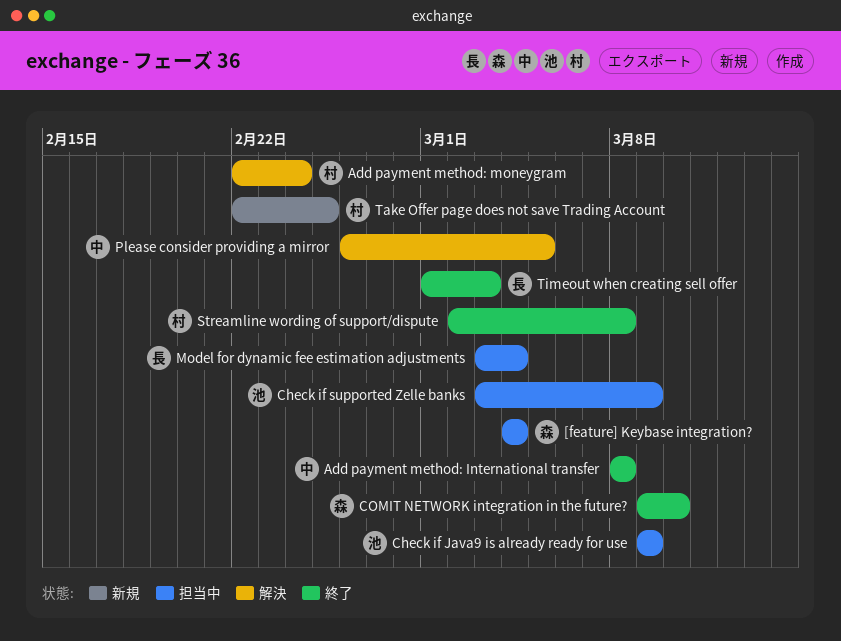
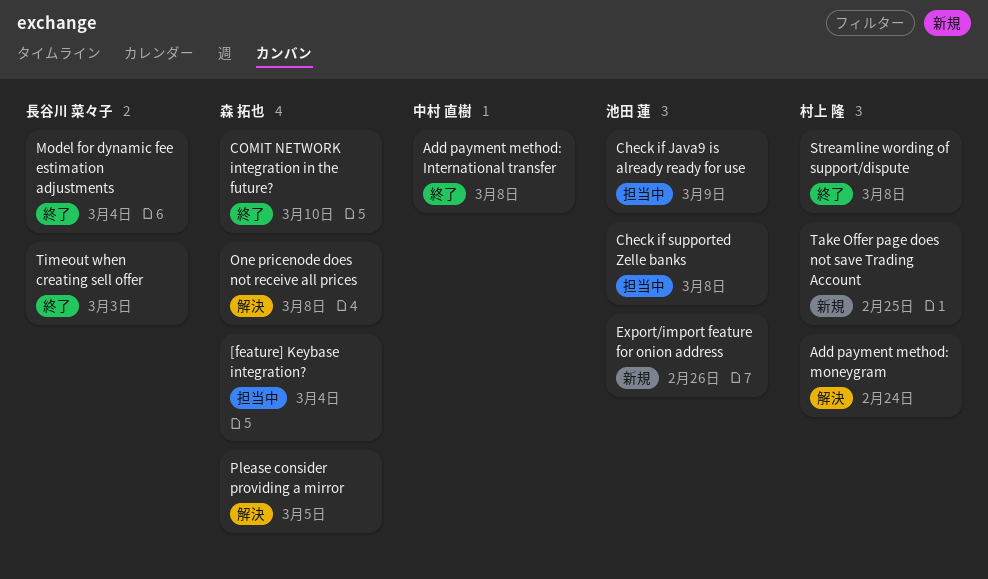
Check if supported Zelle banks, due: Mar 9 -> Mar 8
Export/import feature for onion address: none -> present
Model for dynamic fee estimation adjustments, status: 担当中 -> 終了
One pricenode does not receive all prices: none -> present
Please consider providing a mirror, owner: 中村 直樹 -> 森 拓也

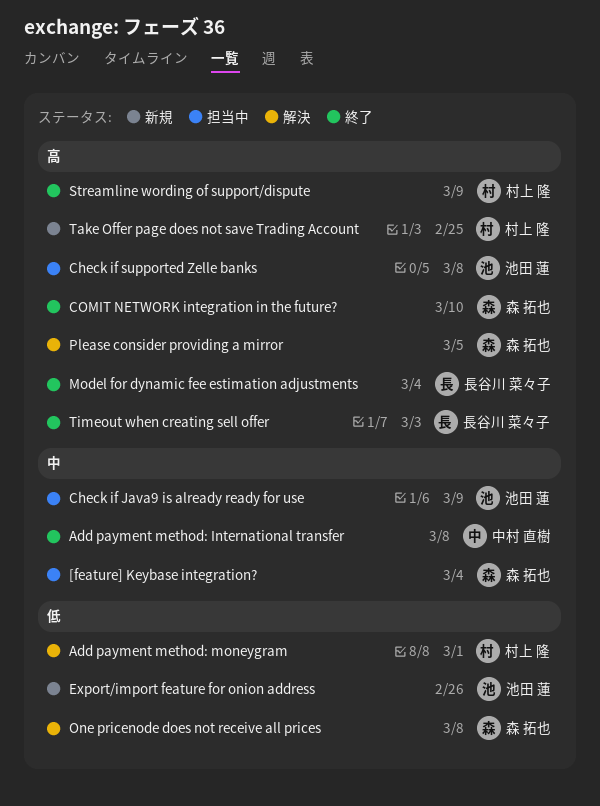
Add payment method: moneygram, due: Feb 24 -> Mar 1
Streamline wording of support/dispute, due: Mar 8 -> Mar 9

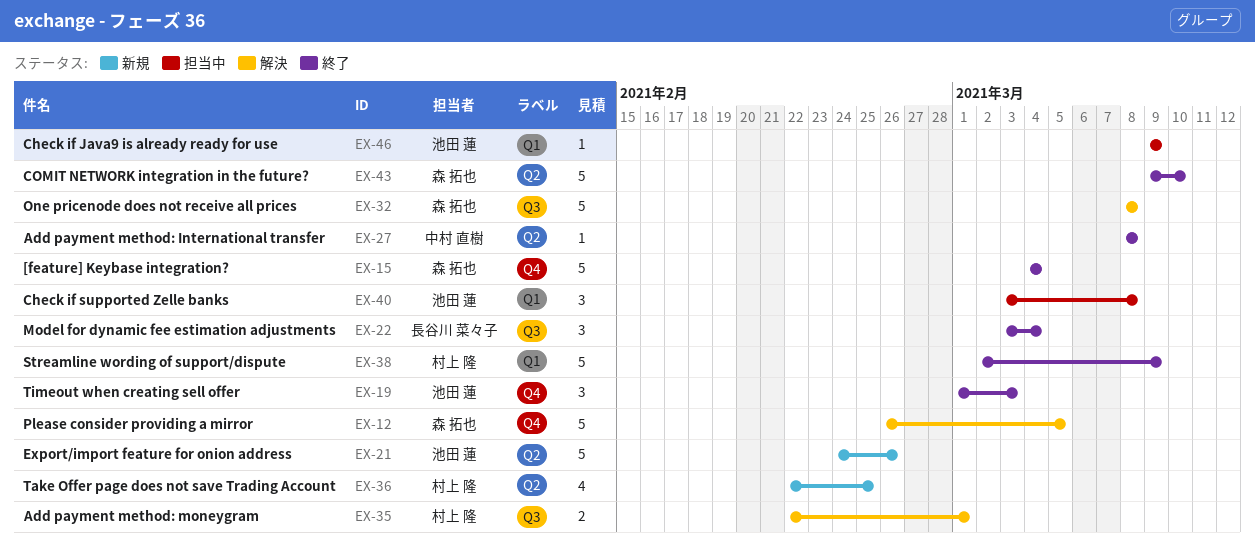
[feature] Keybase integration?, status: 担当中 -> 終了
Timeout when creating sell offer, owner: 長谷川 菜々子 -> 池田 蓮

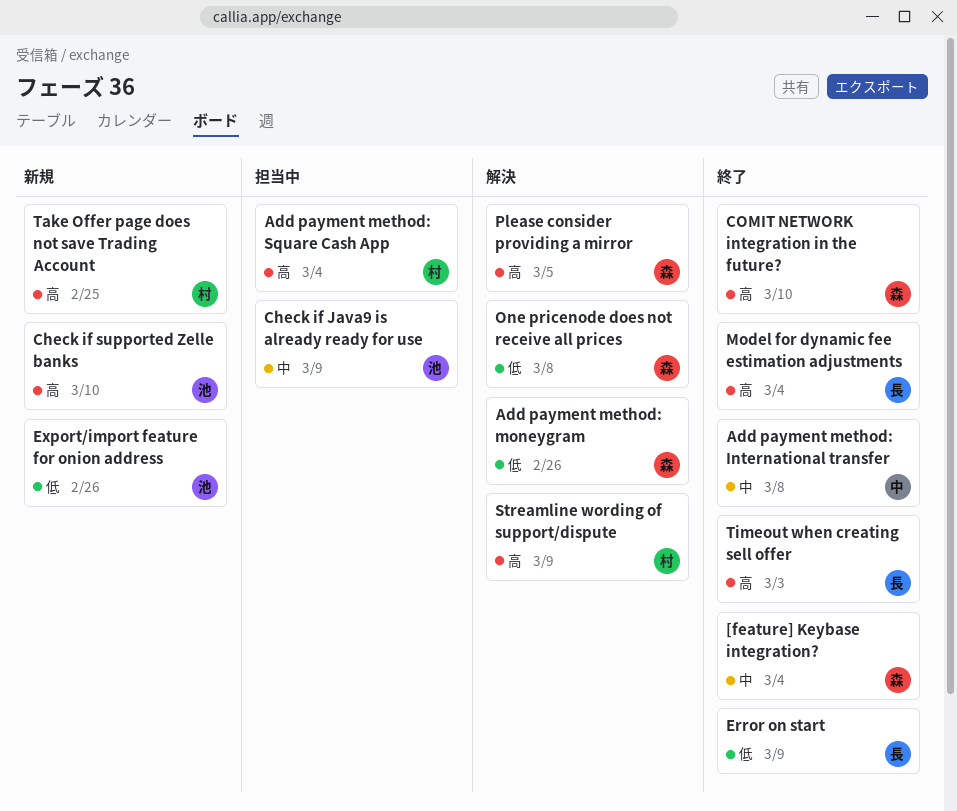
Add payment method: moneygram, owner: 村上 隆 -> 森 拓也
Add payment method: moneygram, due: Mar 1 -> Feb 26
Add payment method: Square Cash App: none -> present
Check if supported Zelle banks, status: 担当中 -> 新規
Check if supported Zelle banks, due: Mar 8 -> Mar 10
Error on start: none -> present
Streamline wording of support/dispute, status: 終了 -> 解決
Timeout when creating sell offer, owner: 池田 蓮 -> 長谷川 菜々子

